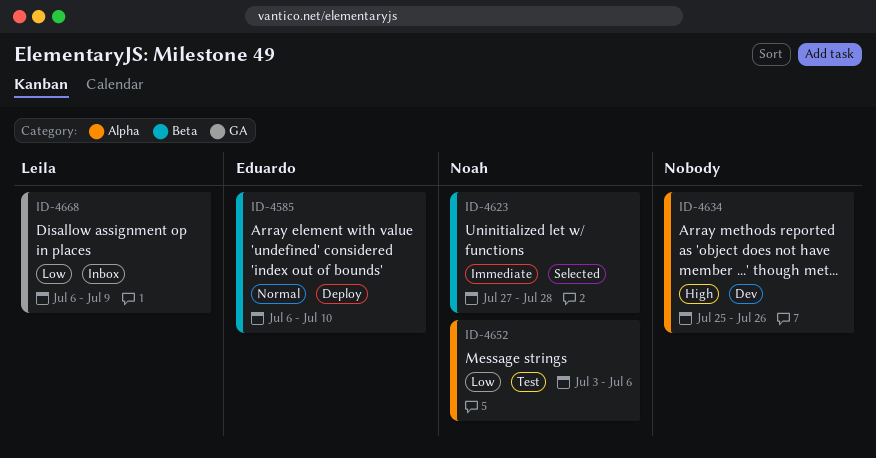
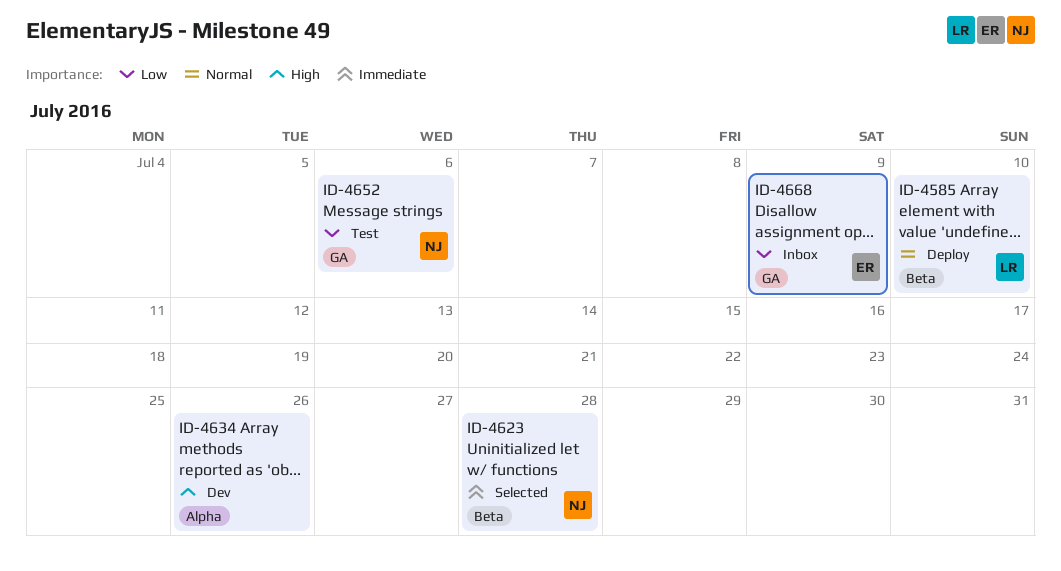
ID-4585, owner: Eduardo -> Leila
ID-4652, label: Alpha -> GA
ID-4668, owner: Leila -> Eduardo

